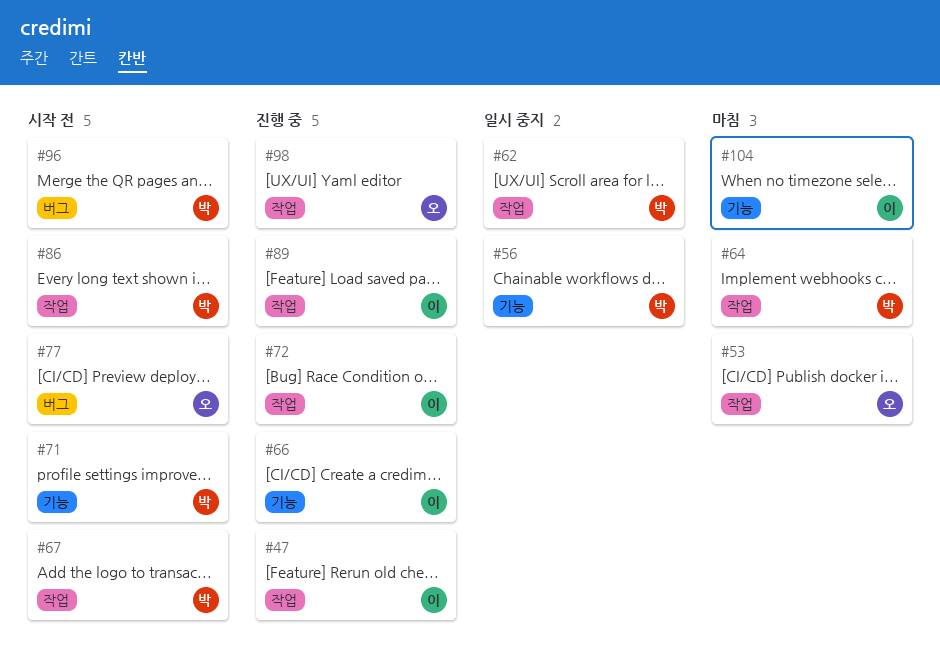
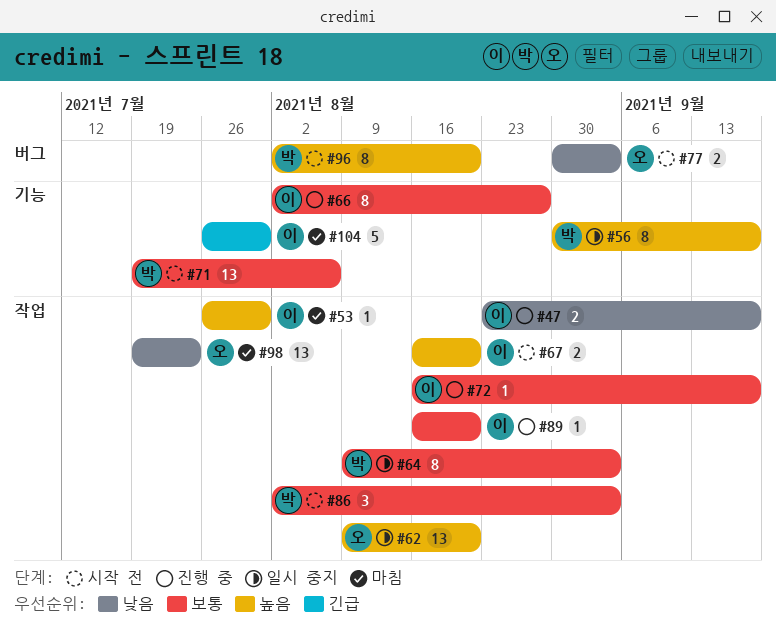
#53, owner: 오 -> 이
#62, owner: 박 -> 오
#64, status: 마침 -> 일시 중지
#67, owner: 박 -> 이
#98, status: 진행 중 -> 마침

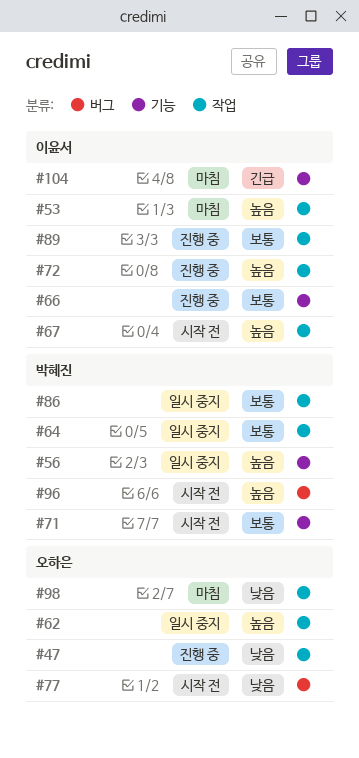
#47, owner: 이윤서 -> 오하은
#72, priority: 보통 -> 높음
#86, status: 시작 전 -> 일시 중지

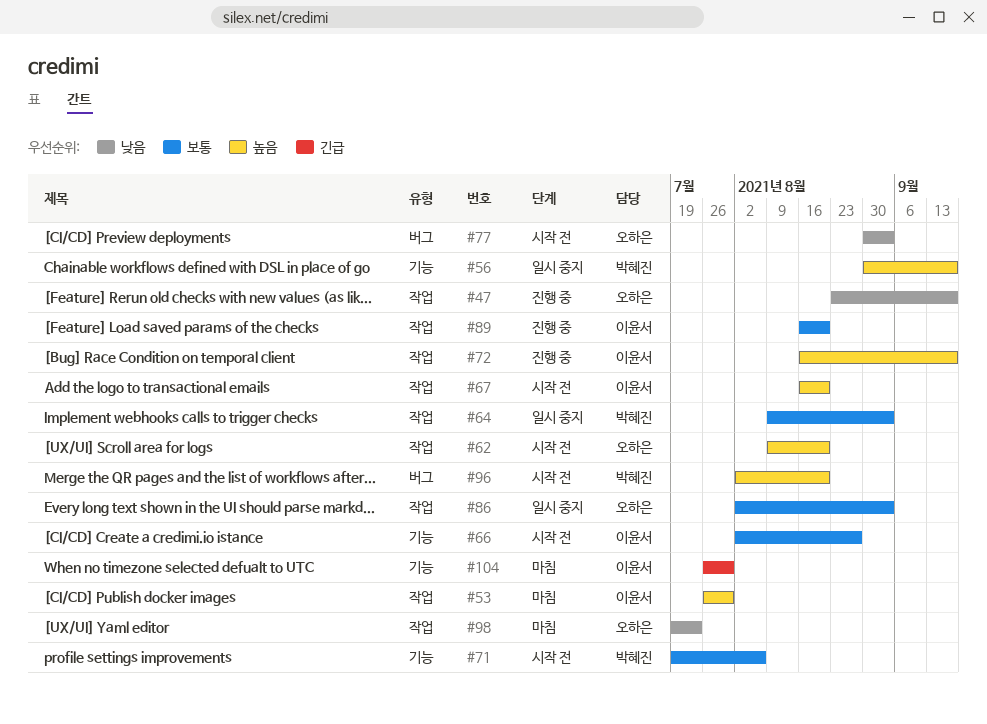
#62, status: 일시 중지 -> 시작 전
#66, status: 진행 중 -> 시작 전
#86, owner: 박혜진 -> 오하은

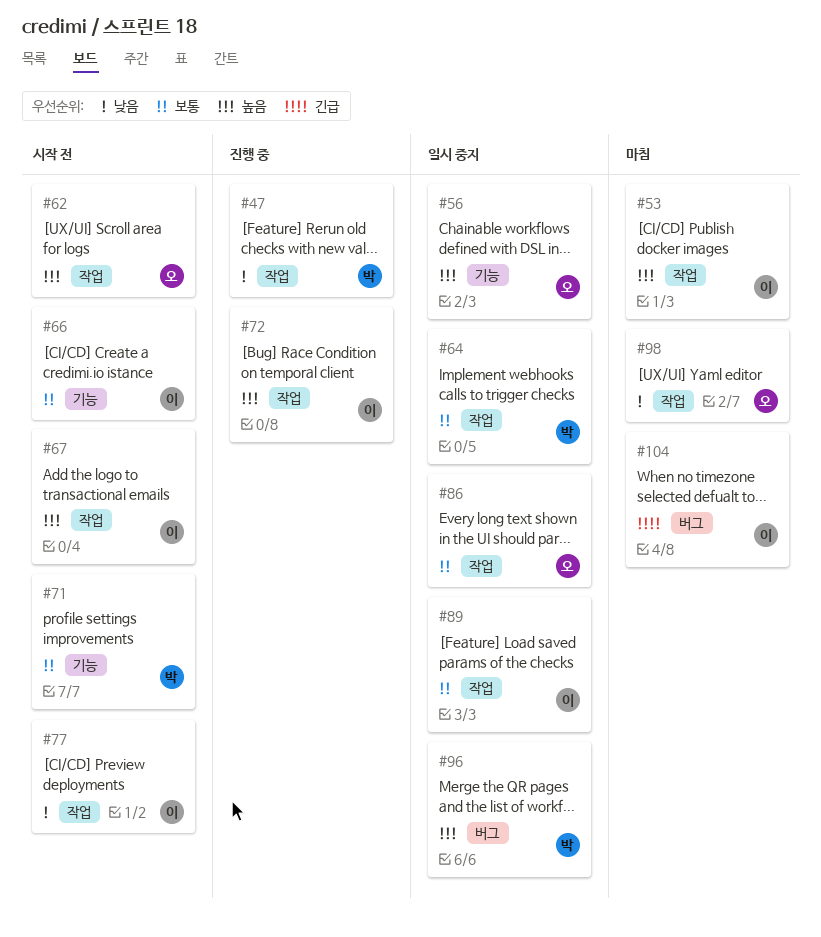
#47, owner: 오하은 -> 박혜진
#56, owner: 박혜진 -> 오하은
#77, owner: 오하은 -> 이윤서
#77, label: 버그 -> 작업
#89, status: 진행 중 -> 일시 중지
#96, status: 시작 전 -> 일시 중지
#104, label: 기능 -> 버그

